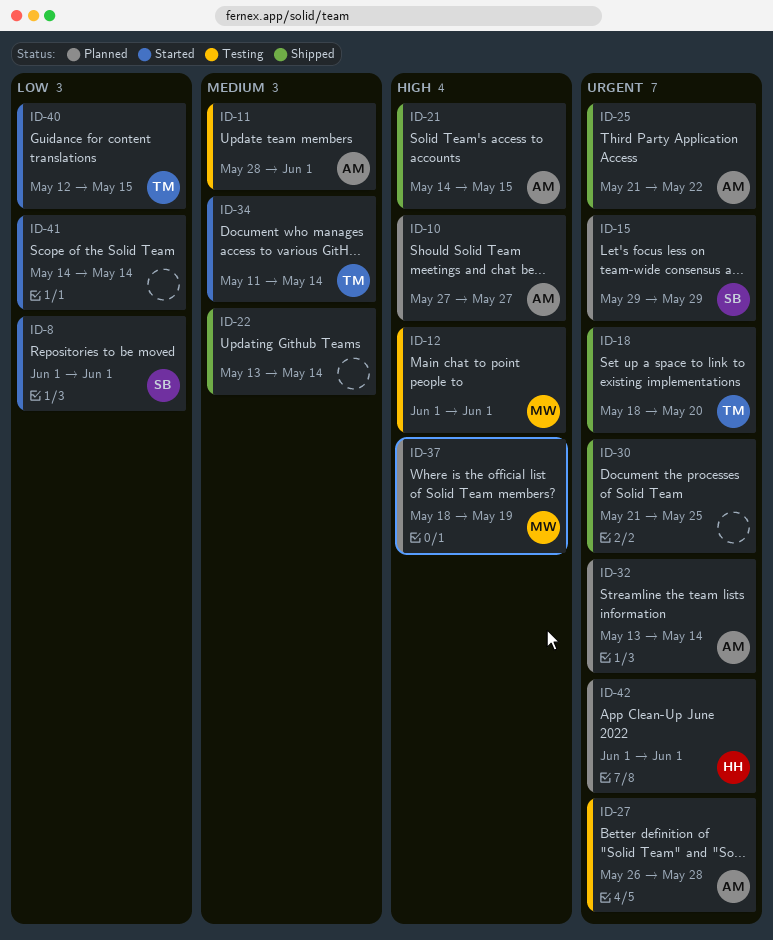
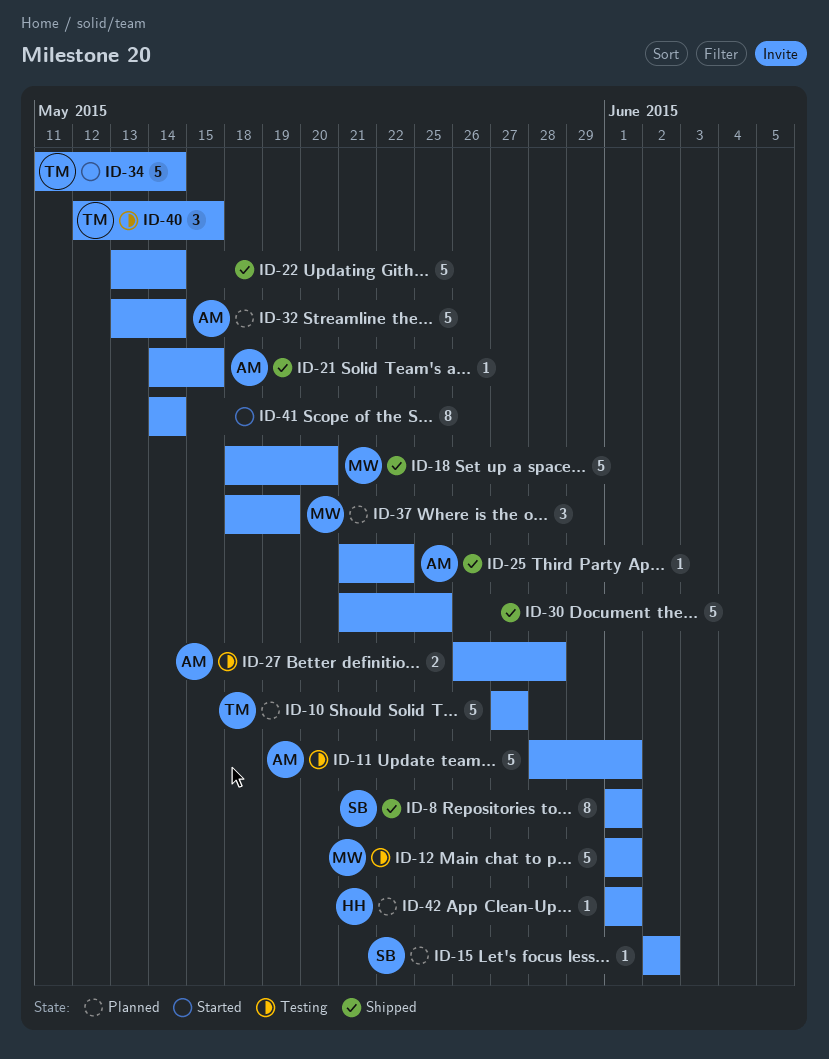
ID-8, status: Started -> Shipped
ID-10, owner: AM -> TM
ID-15, start: May 29 -> Jun 2
ID-15, due: May 29 -> Jun 2
ID-18, owner: TM -> MW
ID-40, status: Started -> Testing

